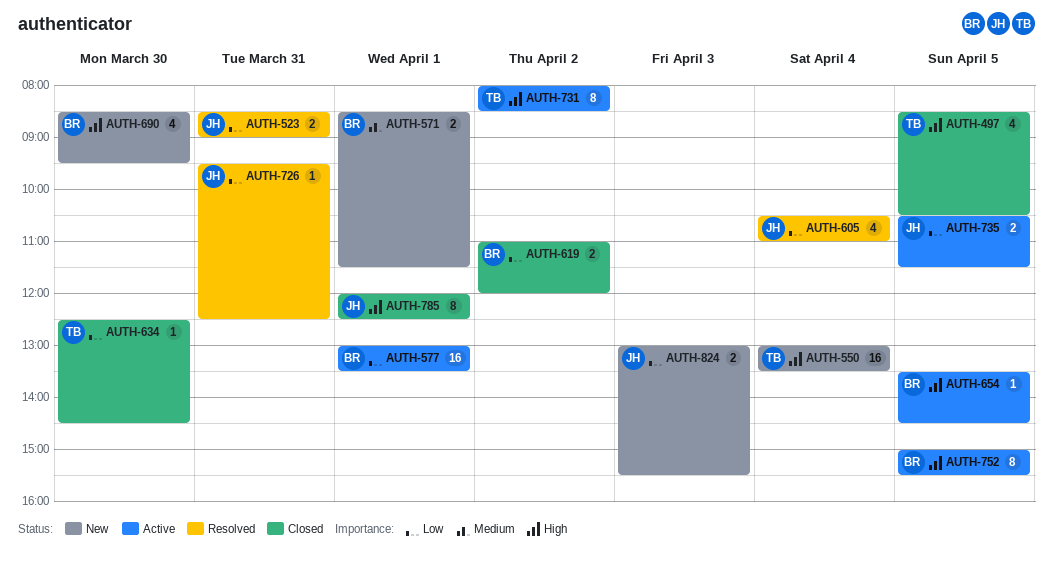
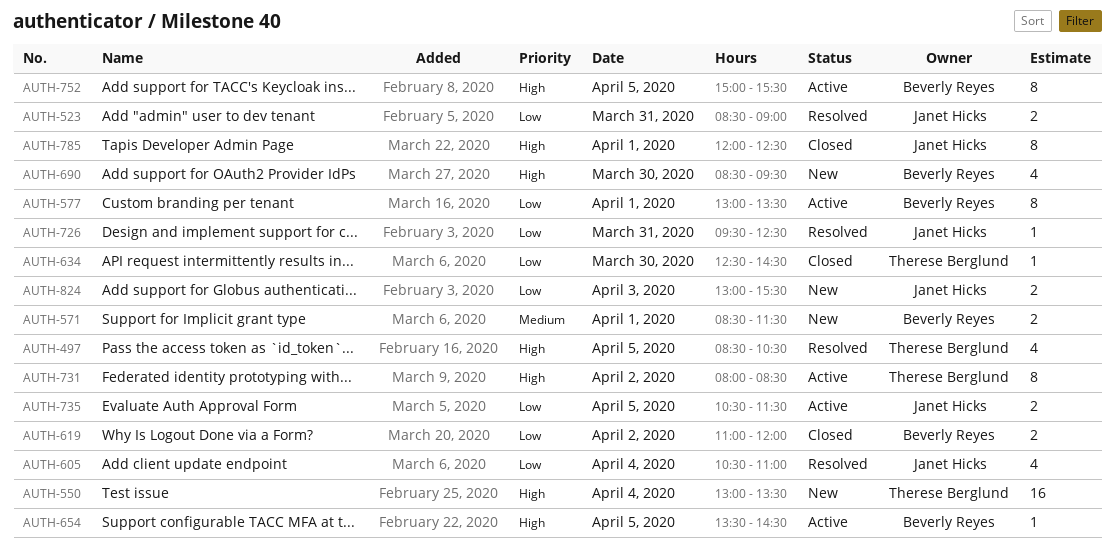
AUTH-497, status: Closed -> Resolved
AUTH-577, estimate: 16 -> 8

